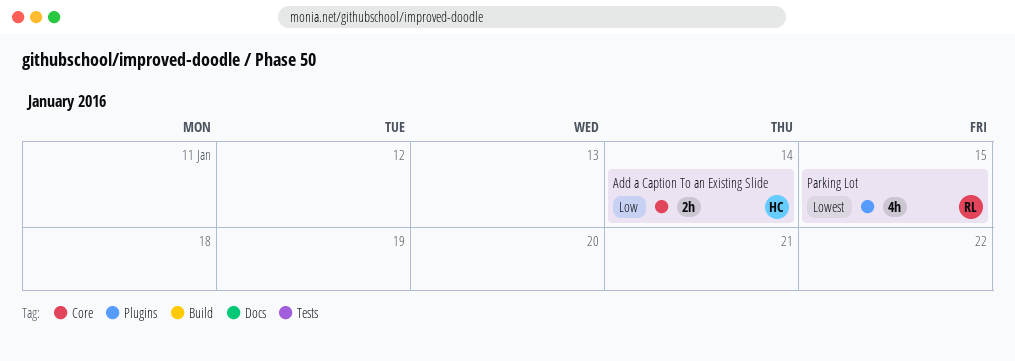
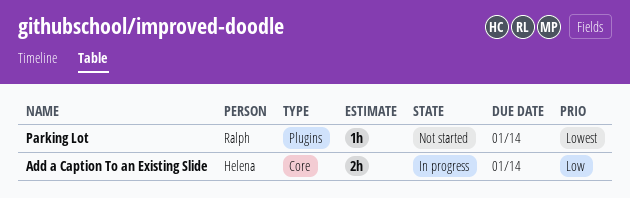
Parking Lot, estimate: 4h -> 1h
Parking Lot, due: Jan 15 -> Jan 14

